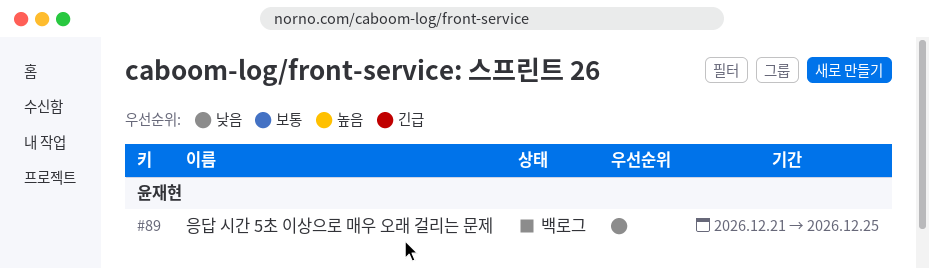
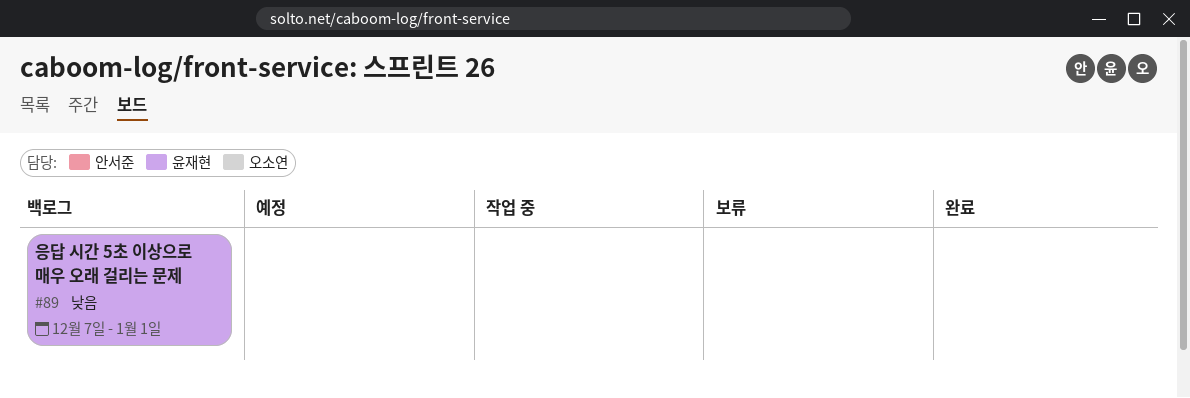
#89, start: Dec 21 -> Dec 7
#89, due: Dec 25 -> Jan 1

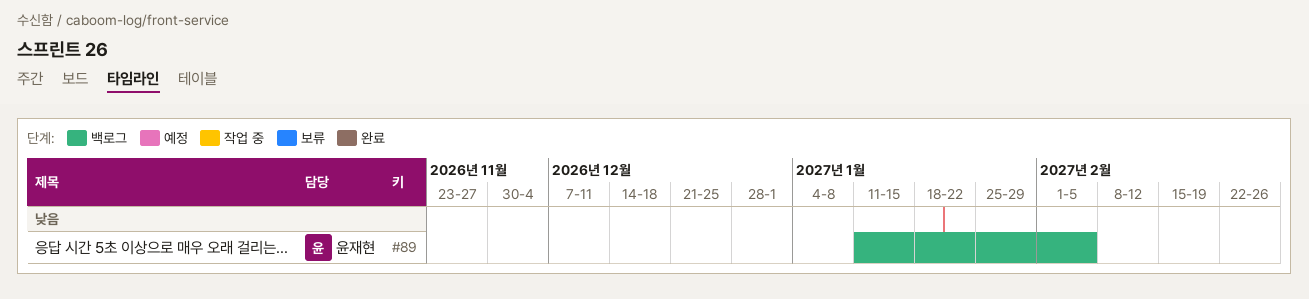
#89, start: Dec 7 -> Jan 11
#89, due: Jan 1 -> Feb 5

